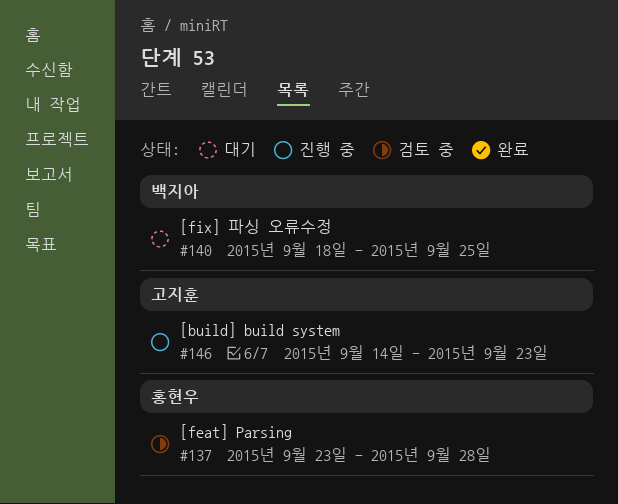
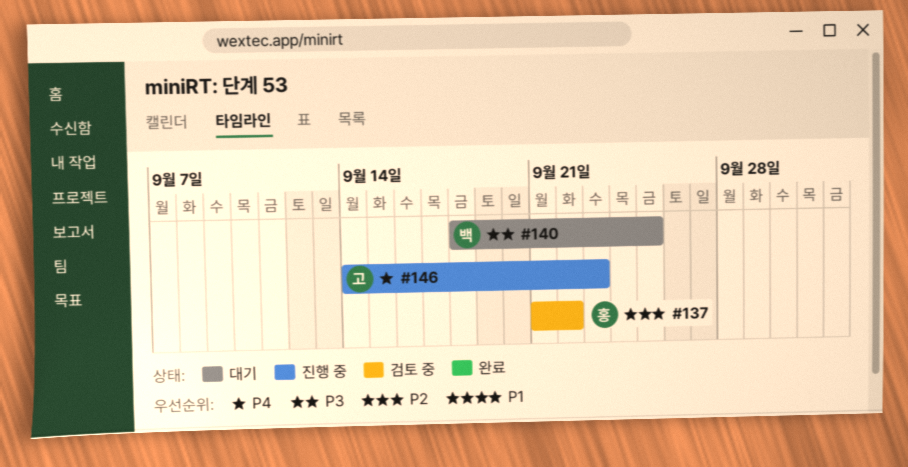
#137, start: Sep 23 -> Sep 21
#137, due: Sep 28 -> Sep 22

